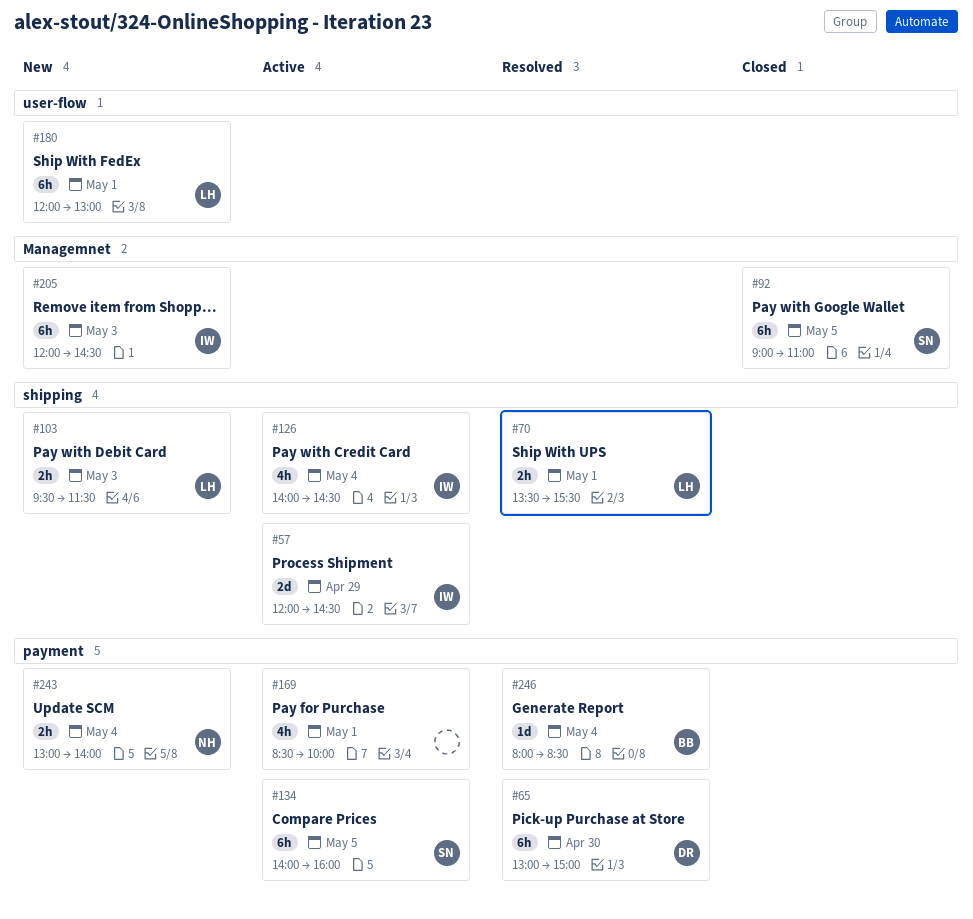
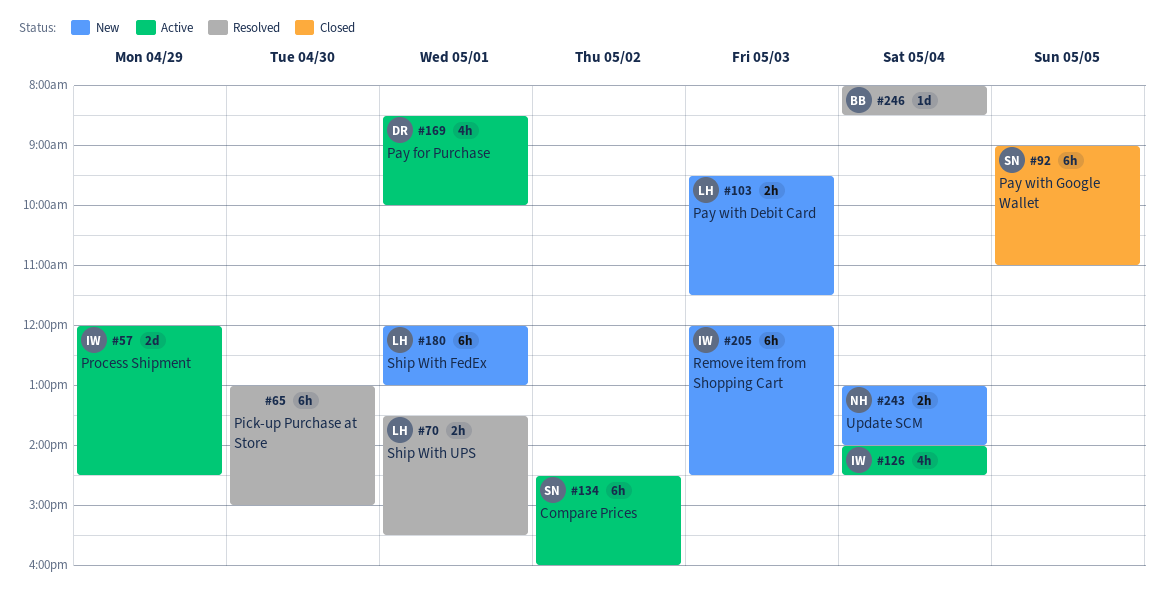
#65, owner: DR -> none
#134, day: May 5 -> May 2
#134, begins: 14:00 -> 14:30
#169, owner: none -> DR

